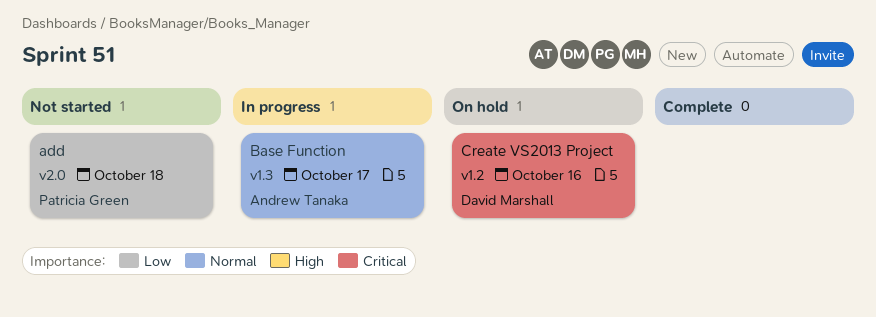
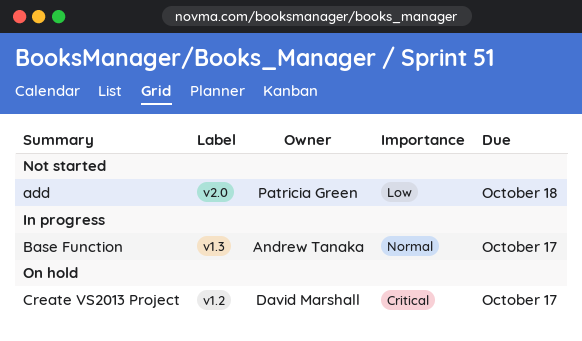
Create VS2013 Project, due: Oct 16 -> Oct 17

